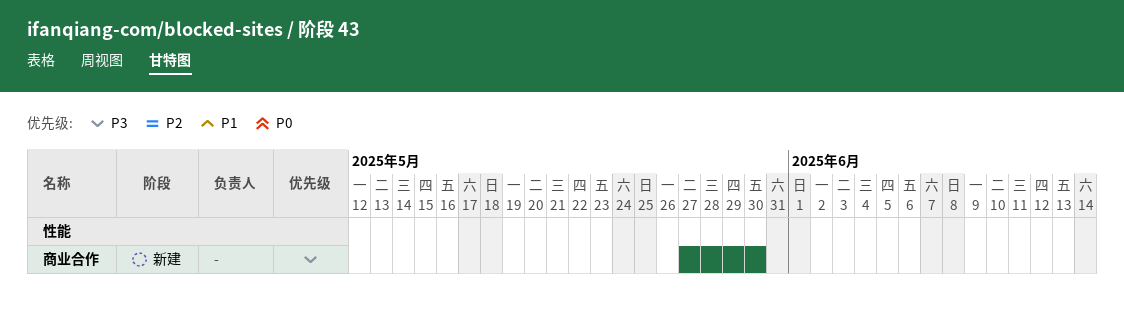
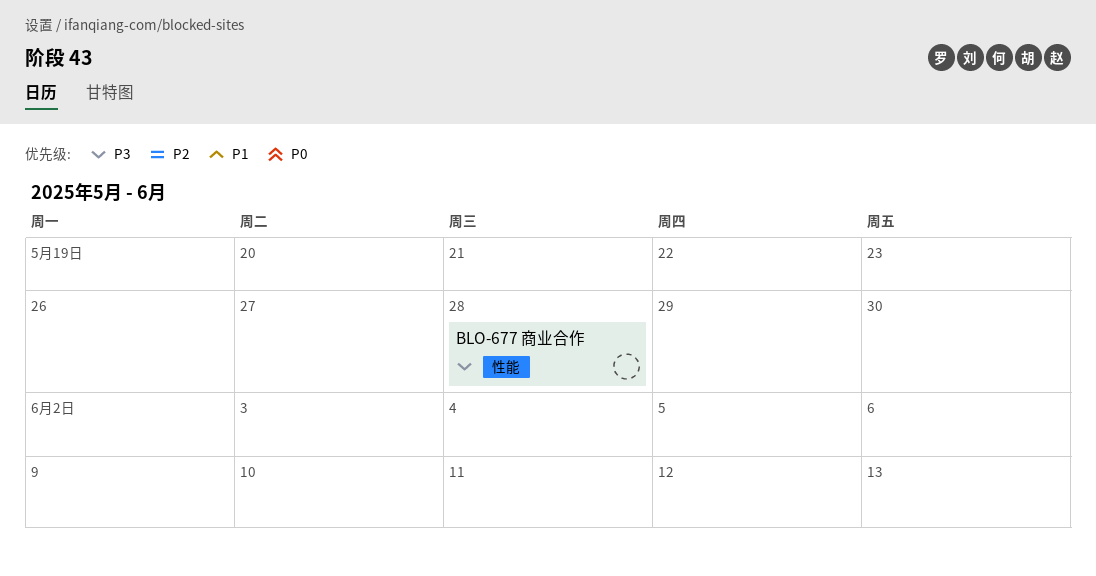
商业合作, due: May 30 -> May 28

